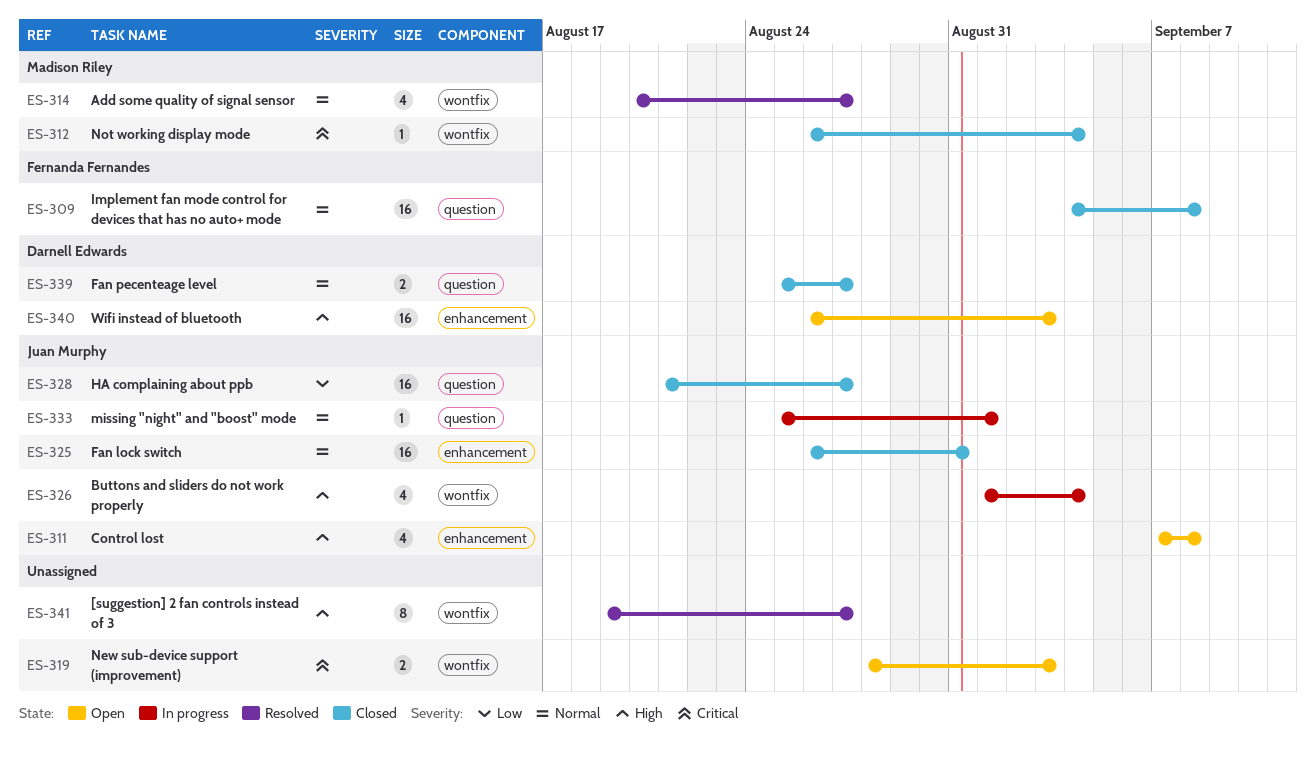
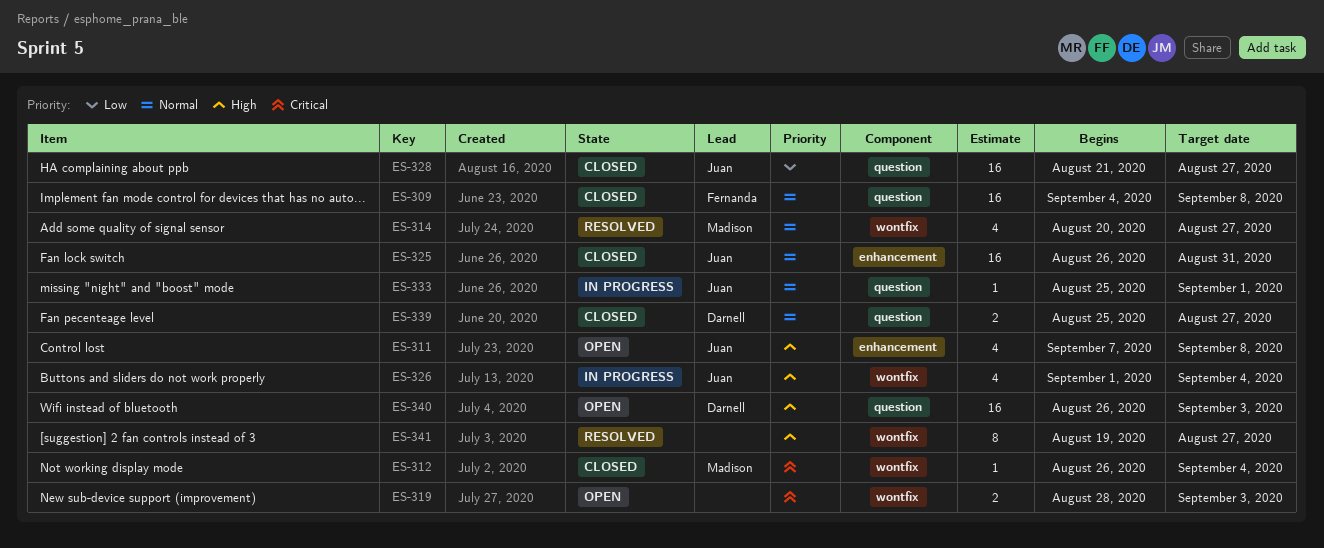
ES-340, label: enhancement -> question

